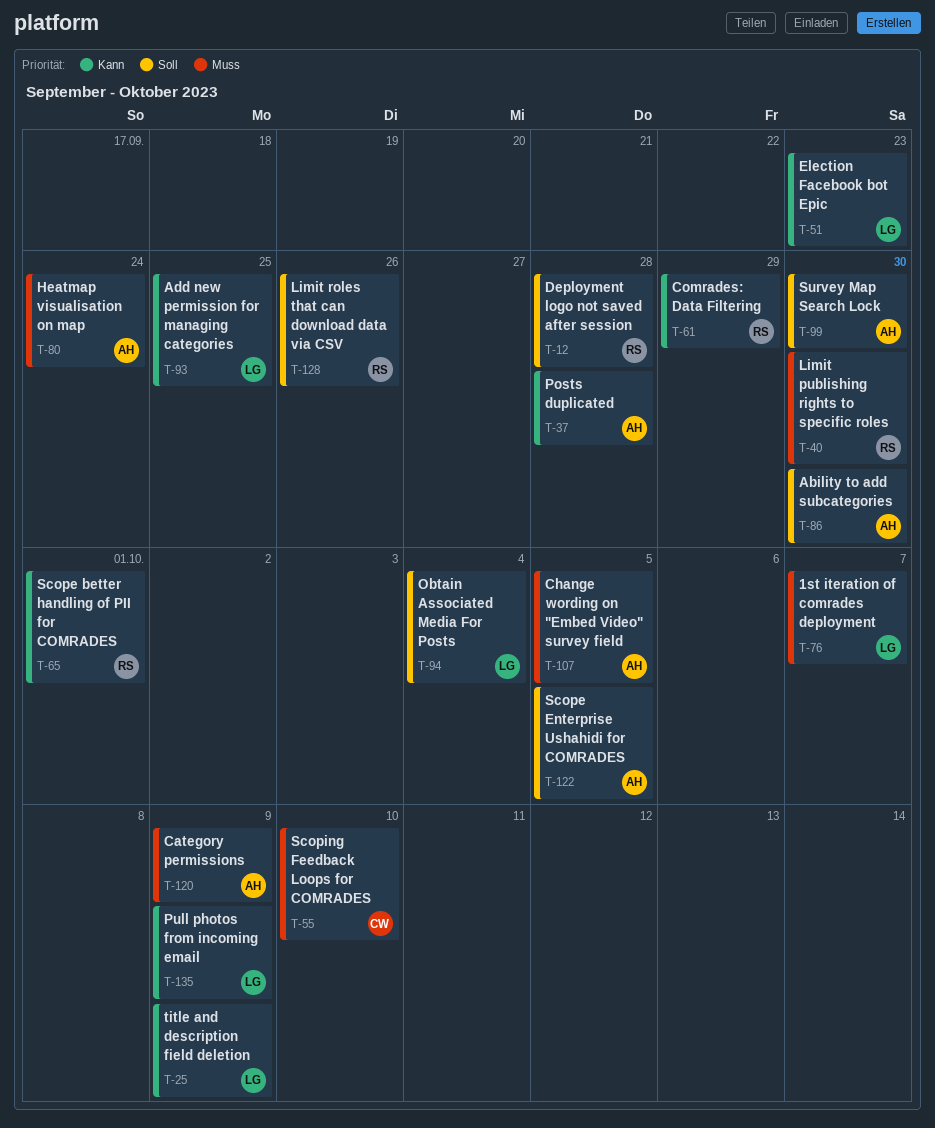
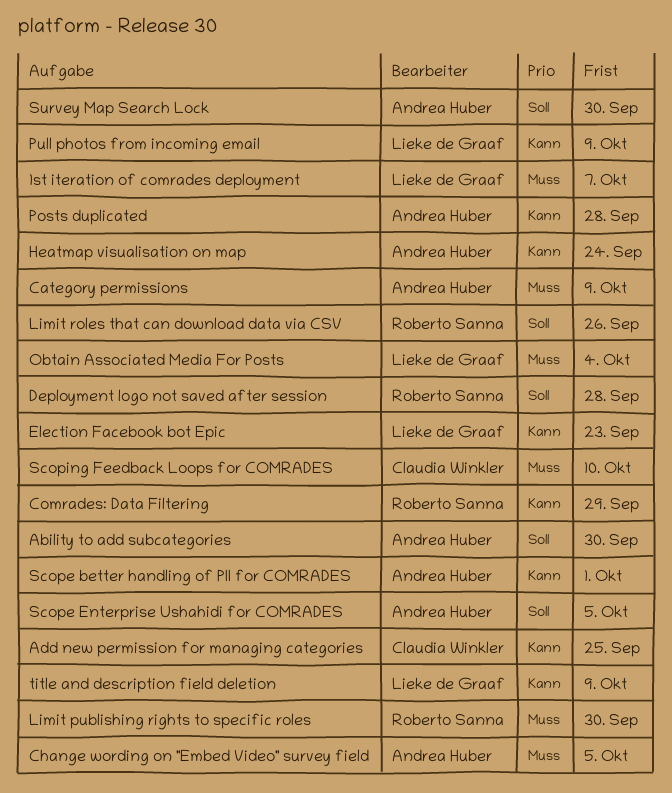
Add new permission for managing categories, owner: Lieke de Graaf -> Claudia Winkler
Heatmap visualisation on map, priority: Muss -> Kann
Obtain Associated Media For Posts, priority: Soll -> Muss
Scope better handling of PII for COMRADES, owner: Roberto Sanna -> Andrea Huber

